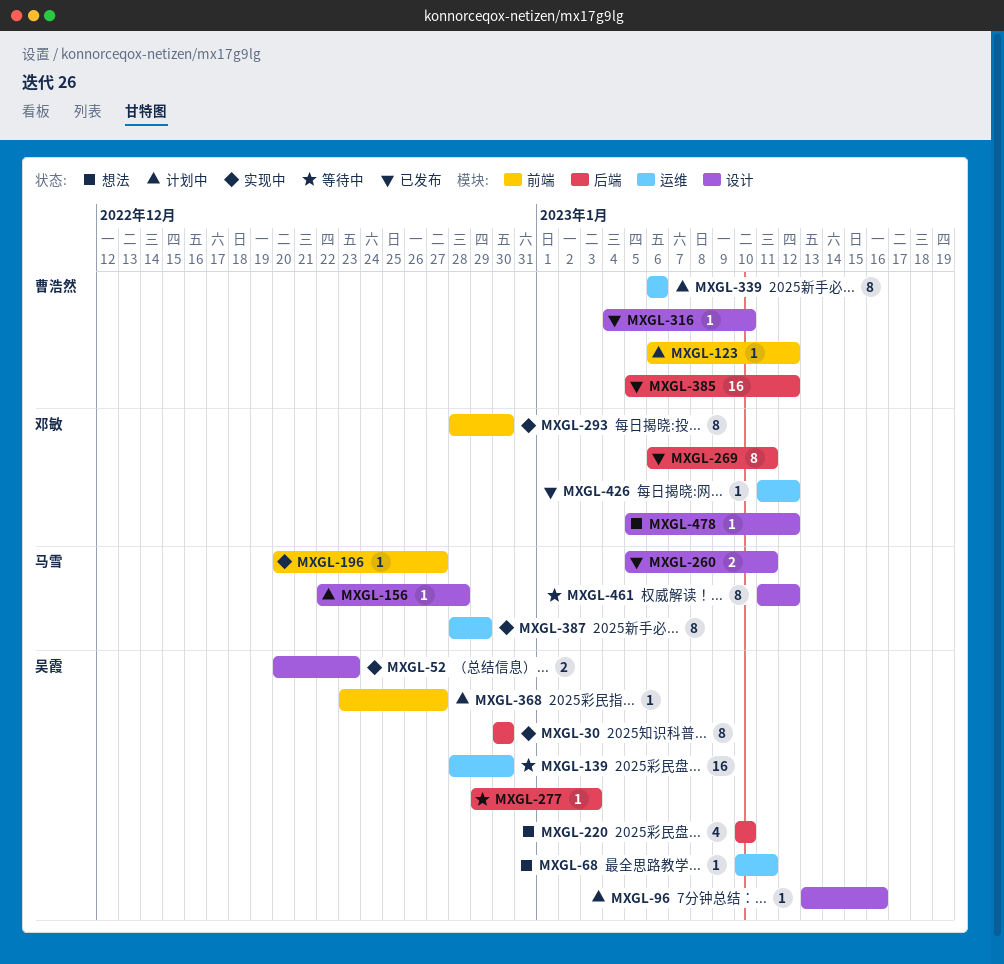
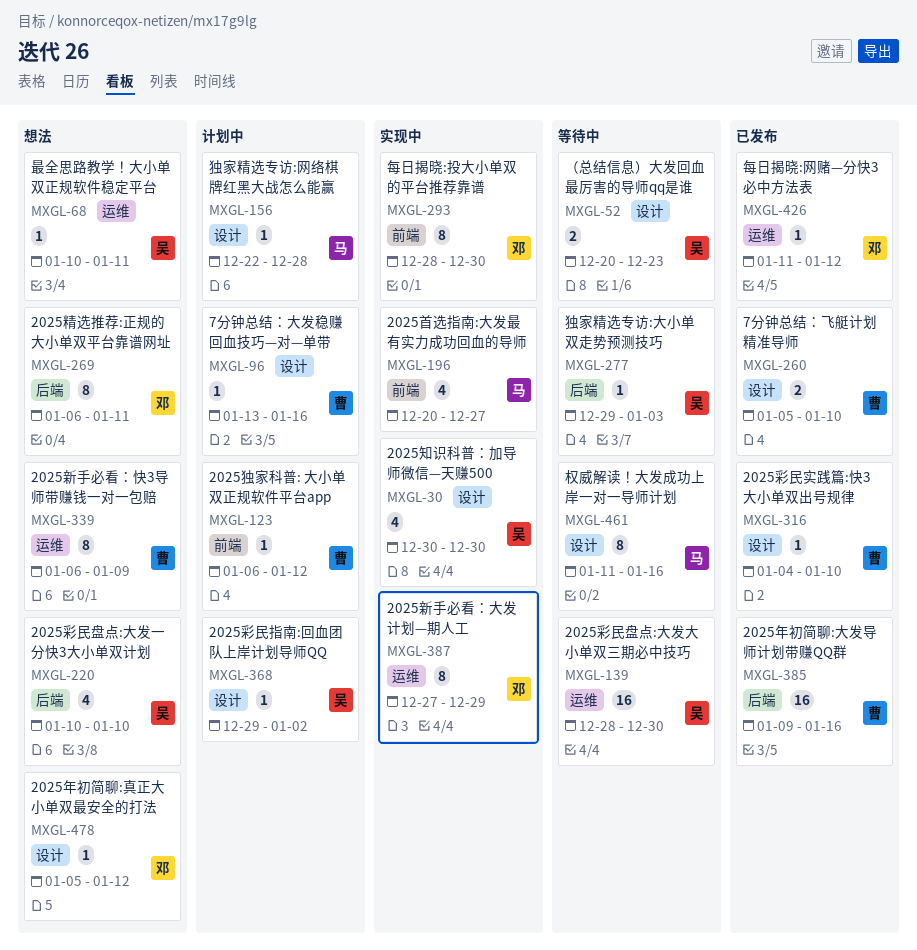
MXGL-30, label: 后端 -> 设计
MXGL-30, estimate: 8 -> 4
MXGL-52, status: 实现中 -> 等待中
MXGL-96, owner: 吴霞 -> 曹浩然
MXGL-196, estimate: 1 -> 4
MXGL-260, owner: 马雪 -> 曹浩然
MXGL-260, due: Jan 11 -> Jan 10
MXGL-269, status: 已发布 -> 想法
MXGL-339, status: 计划中 -> 想法
MXGL-339, due: Jan 6 -> Jan 9
MXGL-368, label: 前端 -> 设计
MXGL-368, start: Dec 23 -> Dec 29
MXGL-368, due: Dec 27 -> Jan 2
MXGL-385, start: Jan 5 -> Jan 9
MXGL-385, due: Jan 12 -> Jan 16
MXGL-387, owner: 马雪 -> 邓敏
MXGL-387, start: Dec 28 -> Dec 27
MXGL-461, due: Jan 12 -> Jan 16

